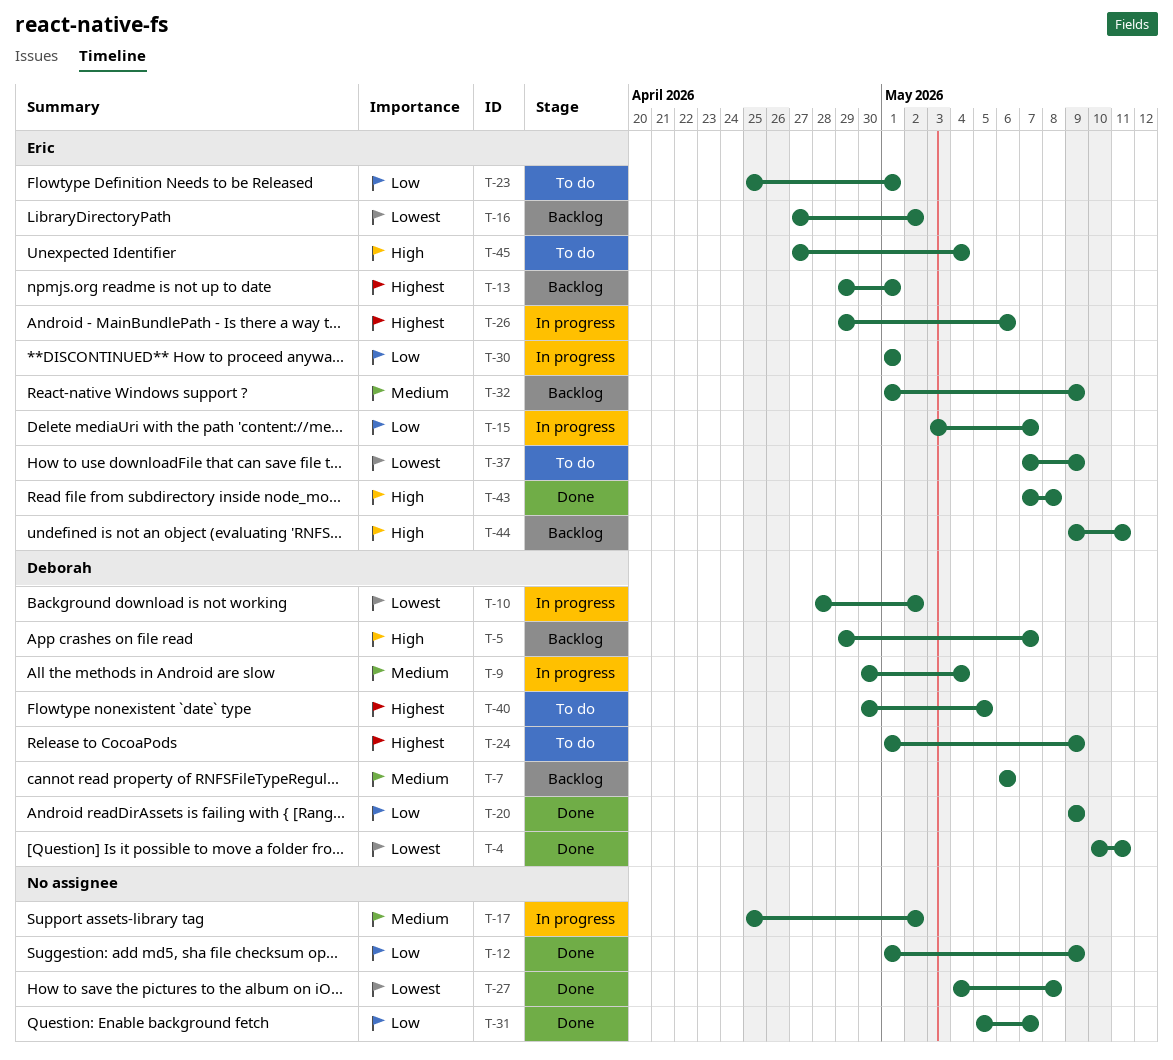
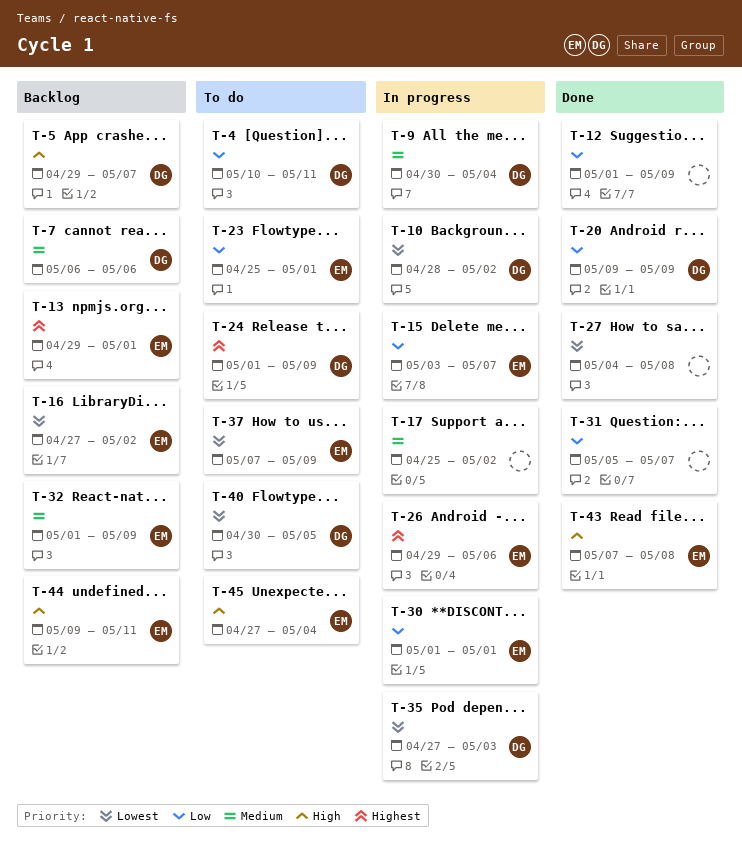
T-4, status: Done -> To do
T-4, priority: Lowest -> Low
T-35: none -> present
T-40, priority: Highest -> Lowest

